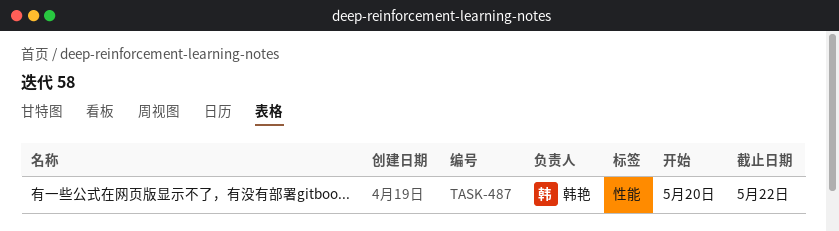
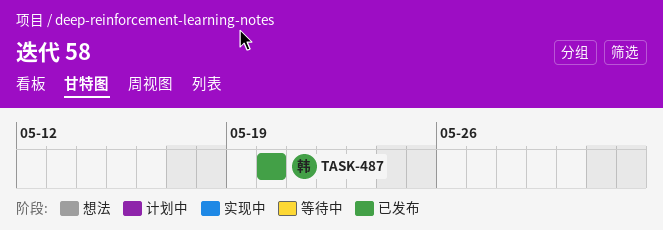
TASK-487, due: May 22 -> May 20

